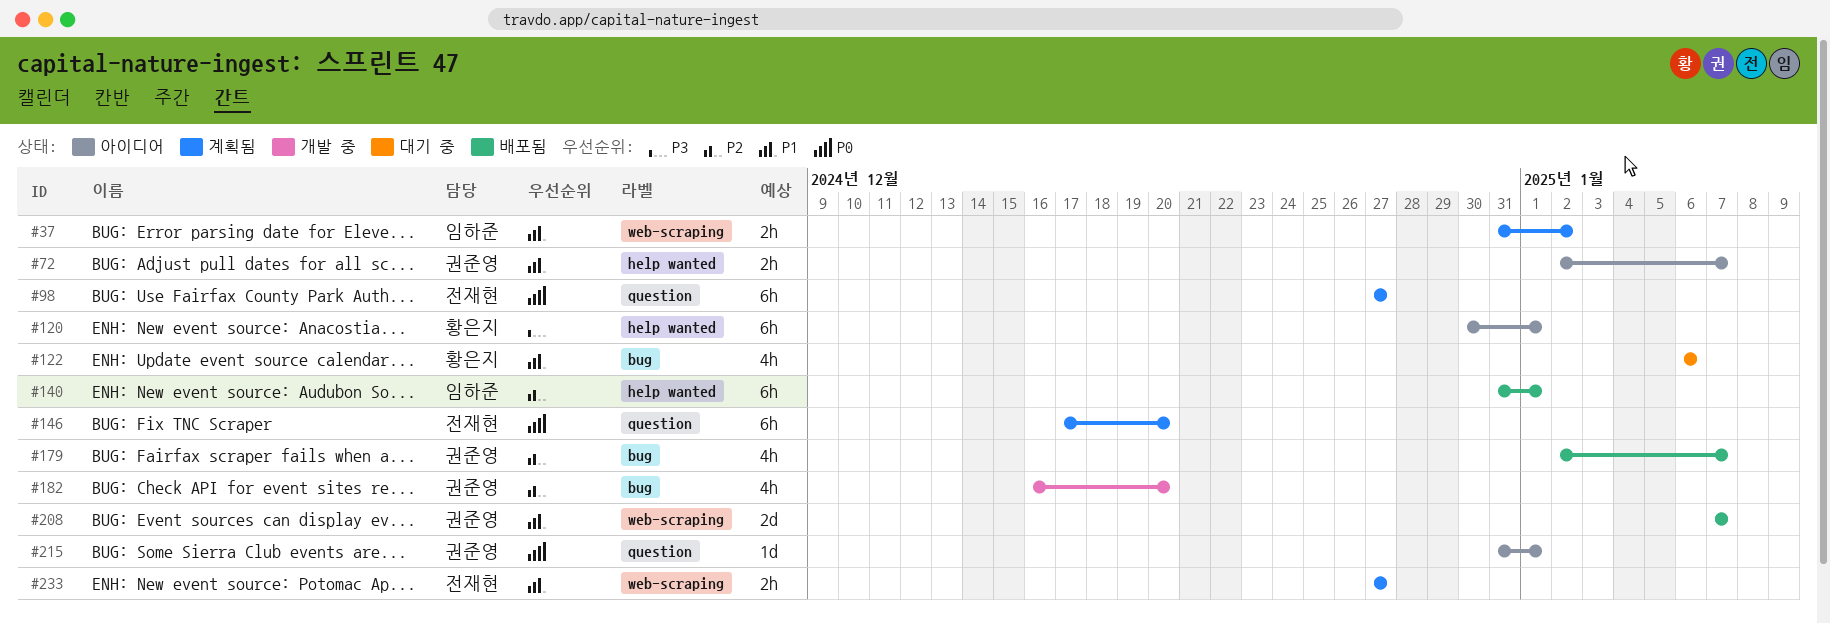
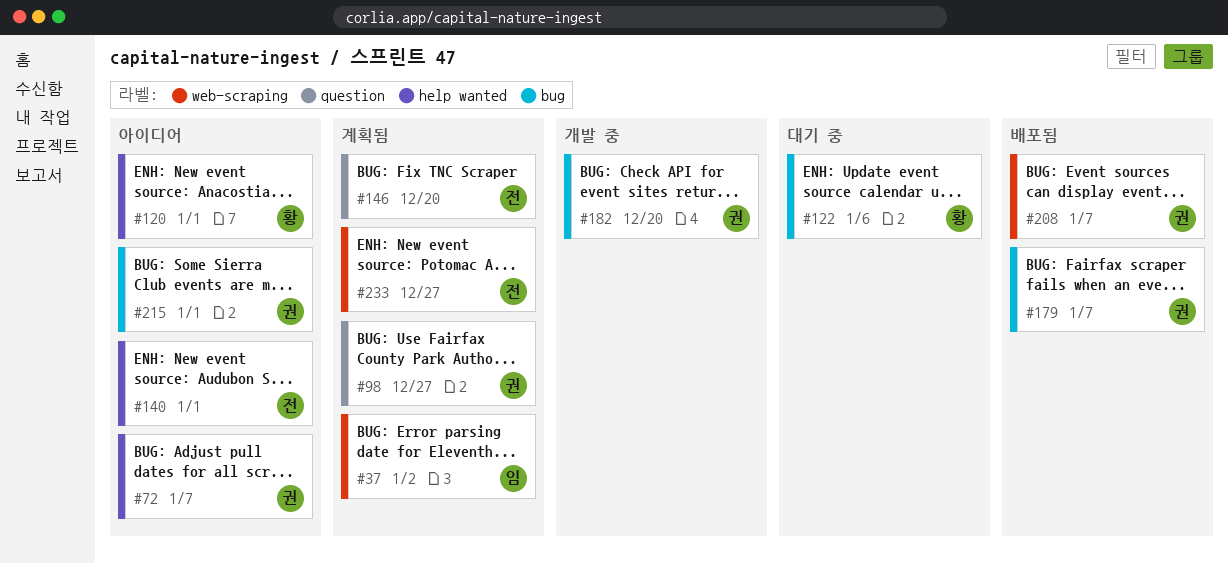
#98, owner: 전재현 -> 권준영
#140, status: 배포됨 -> 아이디어
#140, owner: 임하준 -> 전재현
#215, label: question -> bug

